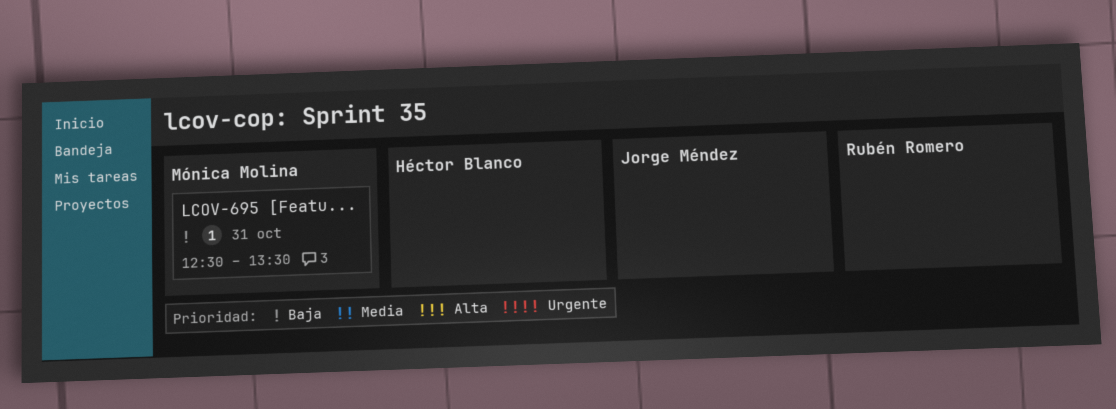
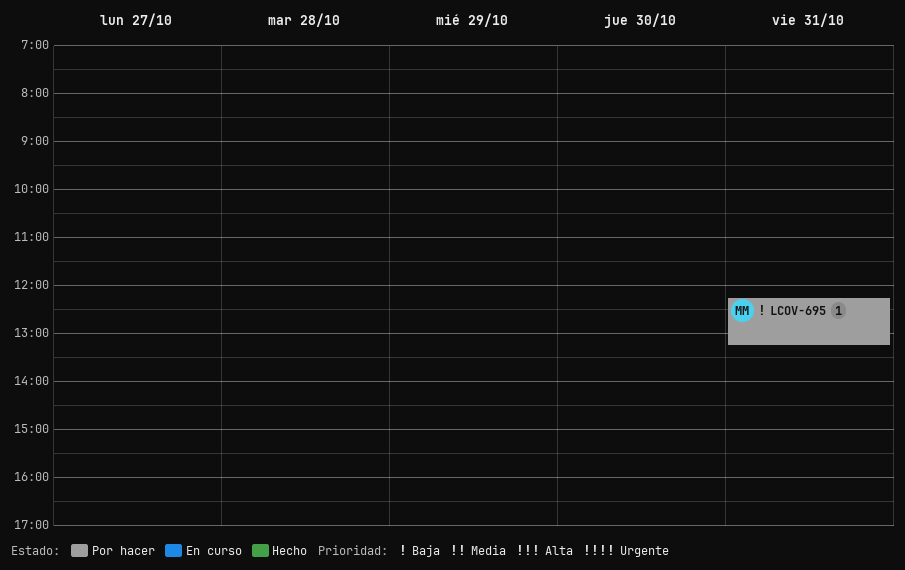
LCOV-695, begins: 12:30 -> 12:15
LCOV-695, ends: 13:30 -> 13:15

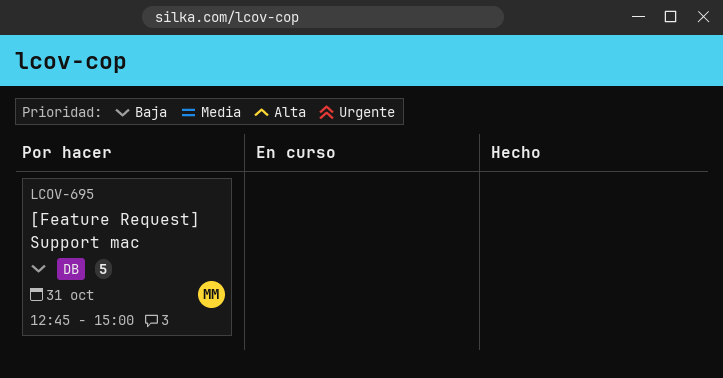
LCOV-695, estimate: 1 -> 5
LCOV-695, begins: 12:15 -> 12:45
LCOV-695, ends: 13:15 -> 15:00

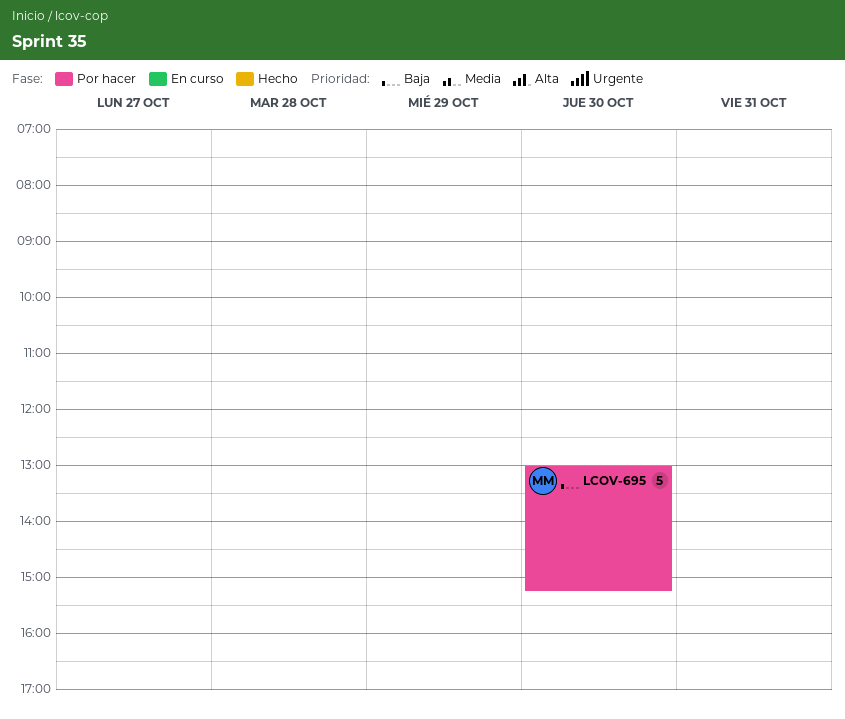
LCOV-695, day: Oct 31 -> Oct 30
LCOV-695, begins: 12:45 -> 13:00
LCOV-695, ends: 15:00 -> 15:15

